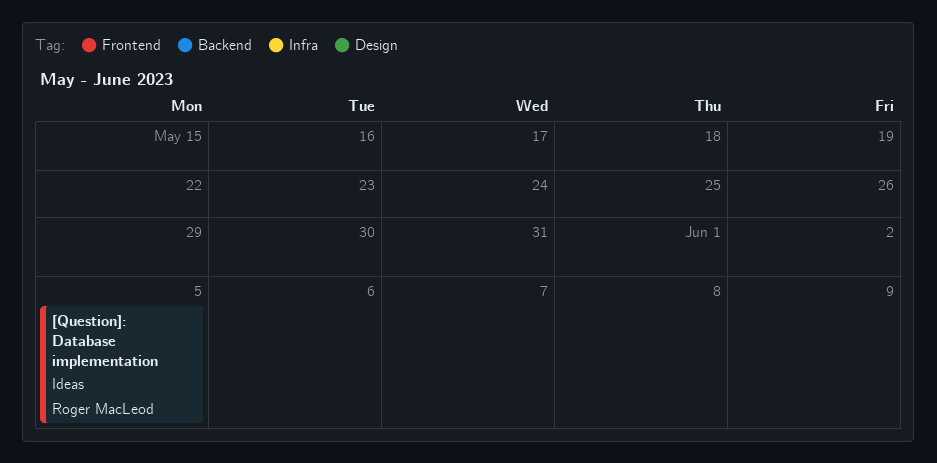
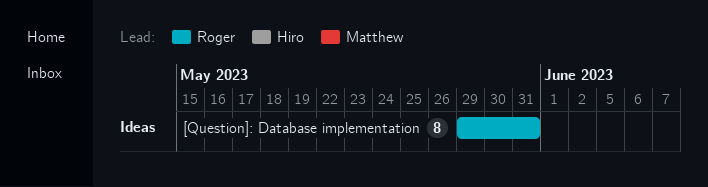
[Question]: Database implementation, due: Jun 5 -> May 31

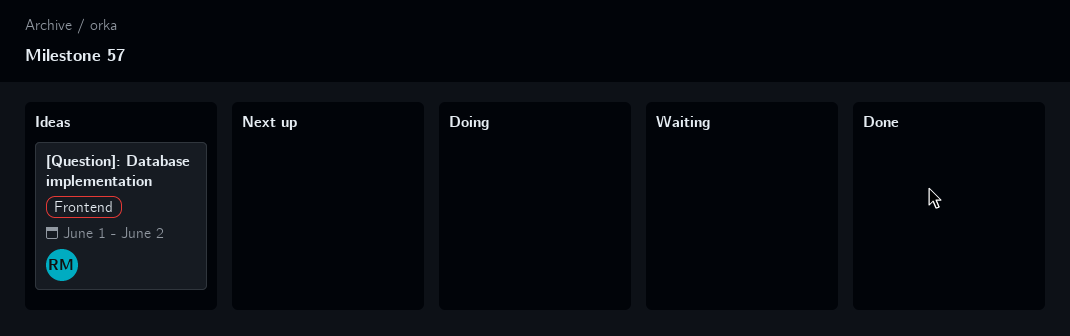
[Question]: Database implementation, start: May 29 -> Jun 1
[Question]: Database implementation, due: May 31 -> Jun 2

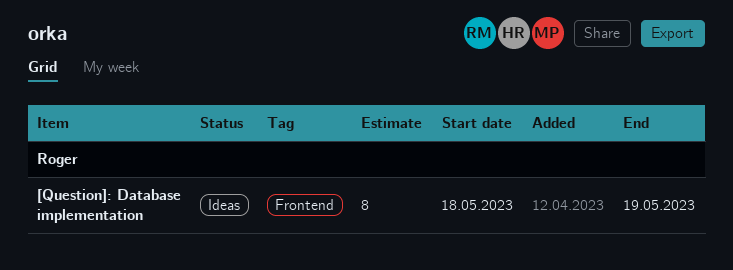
[Question]: Database implementation, start: Jun 1 -> May 18
[Question]: Database implementation, due: Jun 2 -> May 19

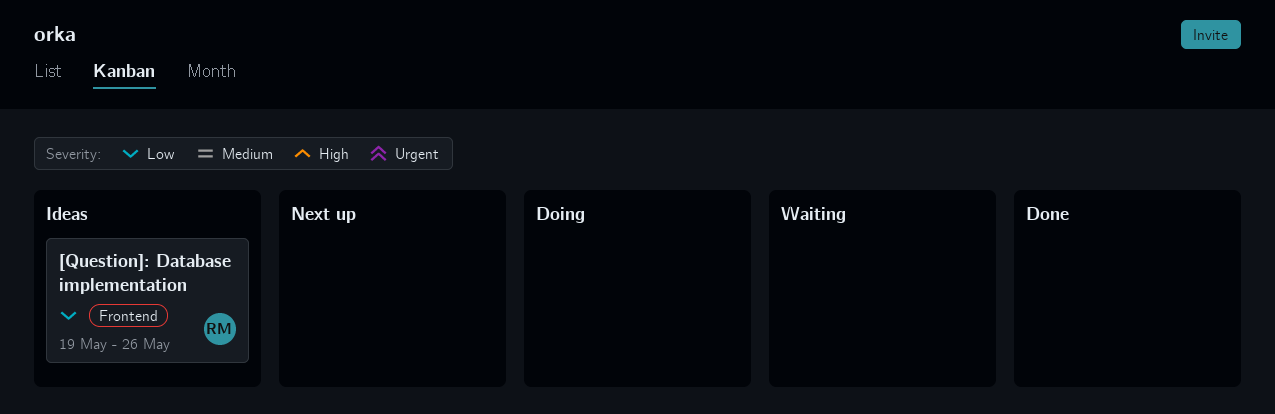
[Question]: Database implementation, start: May 18 -> May 19
[Question]: Database implementation, due: May 19 -> May 26

